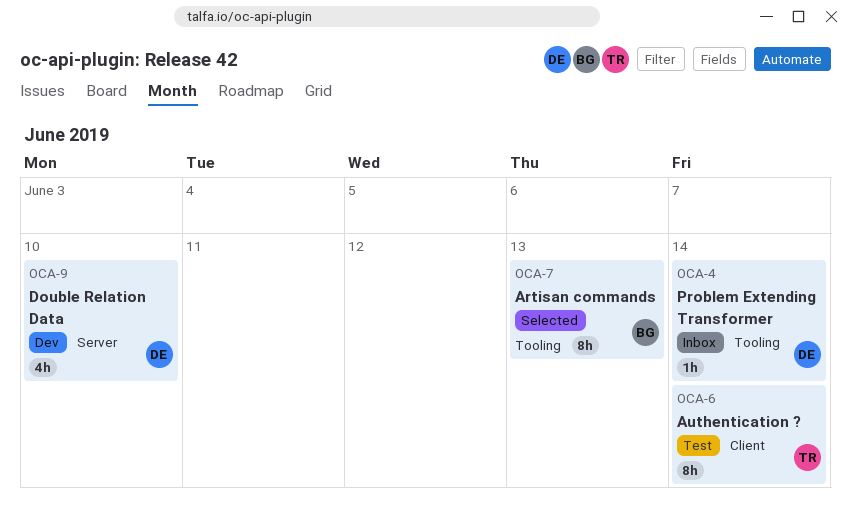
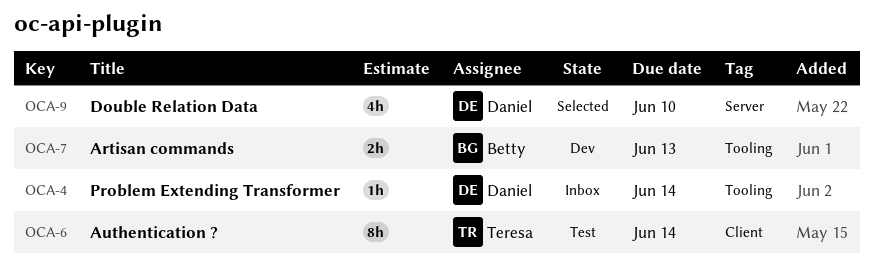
OCA-7, status: Selected -> Dev
OCA-7, estimate: 8h -> 2h
OCA-9, status: Dev -> Selected

